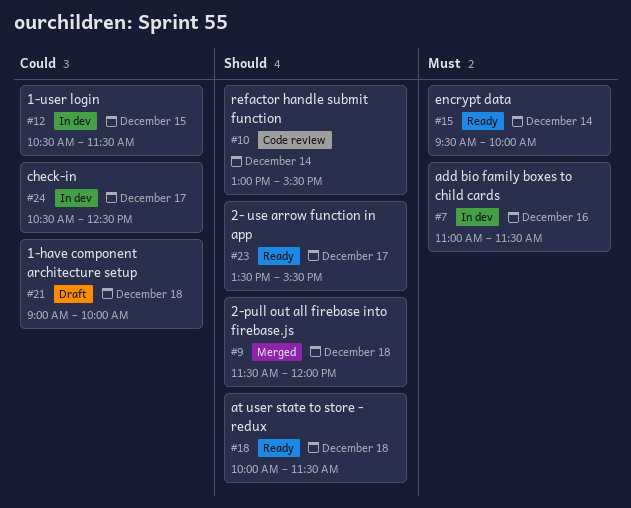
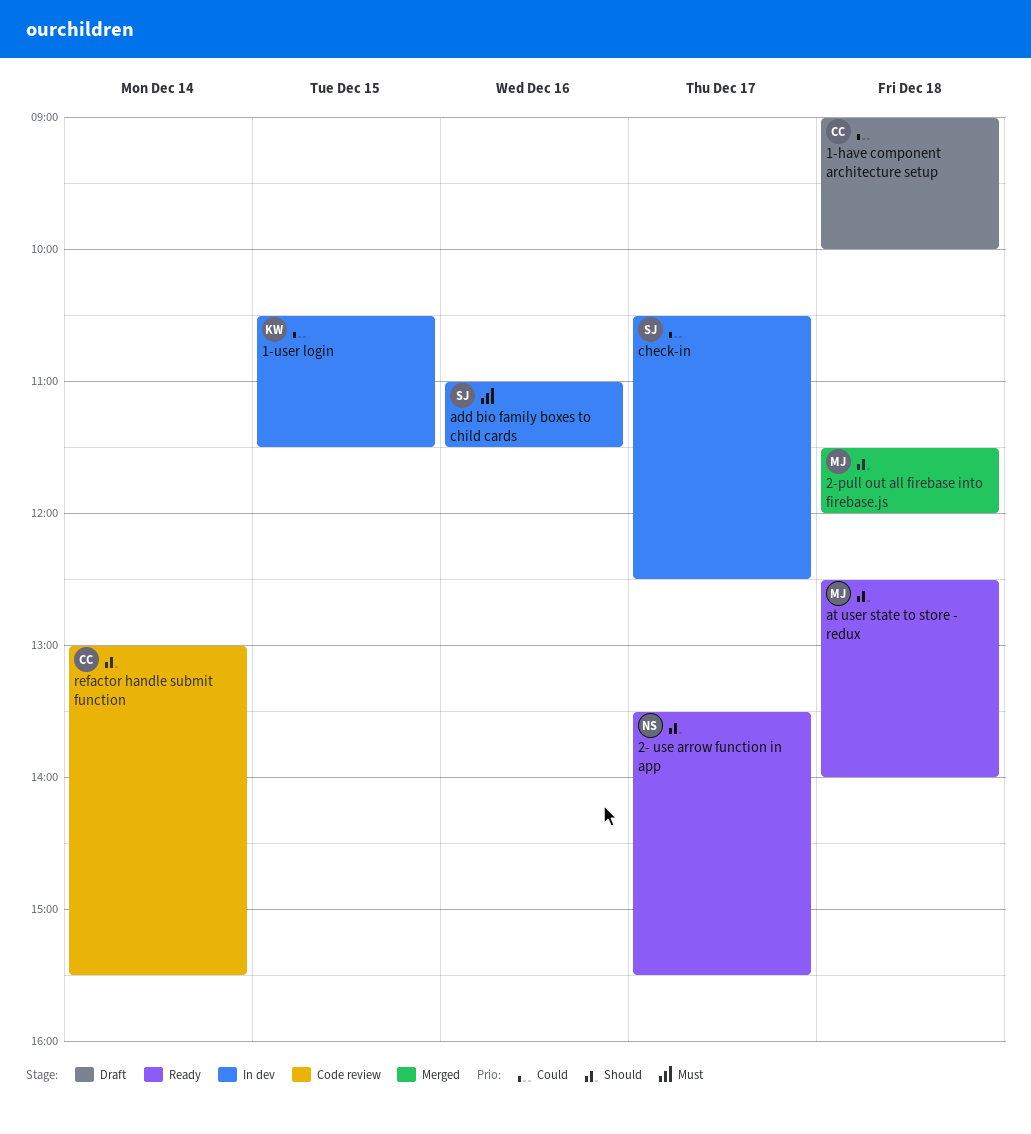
at user state to store - redux, begins: 10:00 -> 12:30
at user state to store - redux, ends: 11:30 -> 14:00
encrypt data: present -> none

